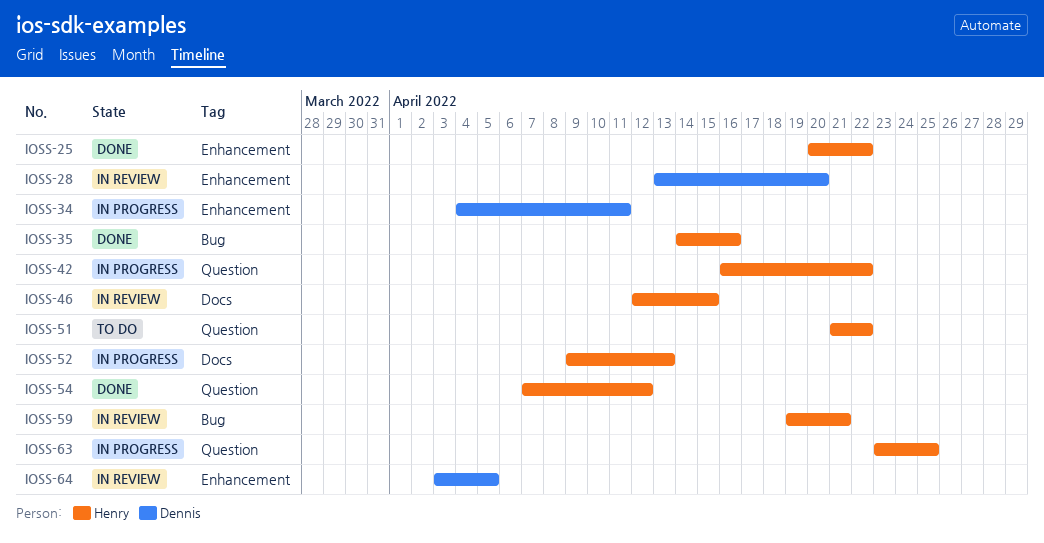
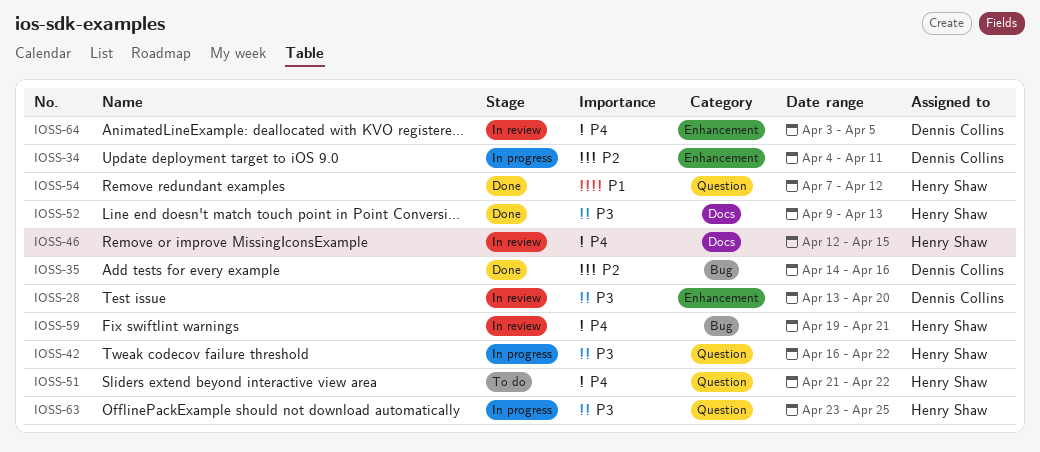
IOSS-25: present -> none
IOSS-35, owner: Henry Shaw -> Dennis Collins
IOSS-52, status: In progress -> Done

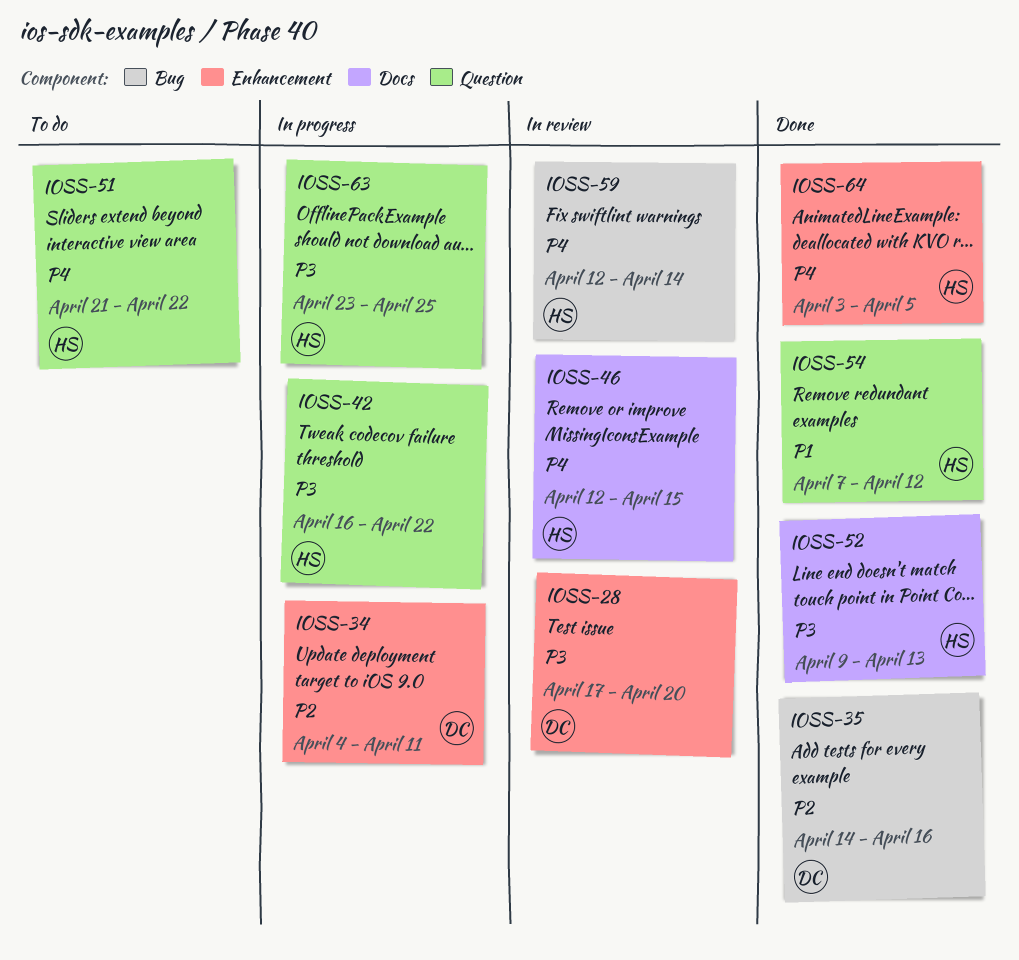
IOSS-28, start: Apr 13 -> Apr 17
IOSS-59, start: Apr 19 -> Apr 12
IOSS-59, due: Apr 21 -> Apr 14
IOSS-64, status: In review -> Done
IOSS-64, owner: Dennis Collins -> Henry Shaw

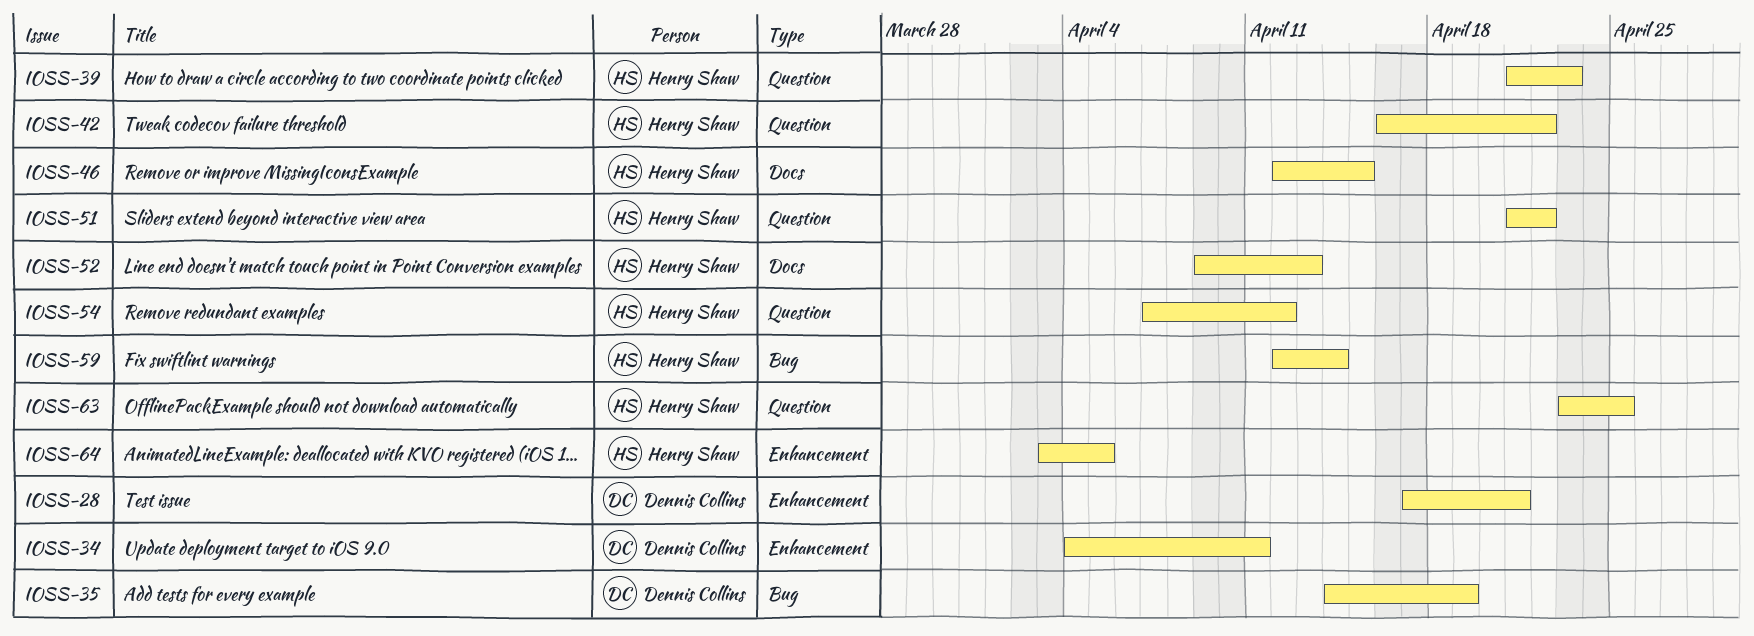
IOSS-28, due: Apr 20 -> Apr 21
IOSS-35, due: Apr 16 -> Apr 19
IOSS-39: none -> present

